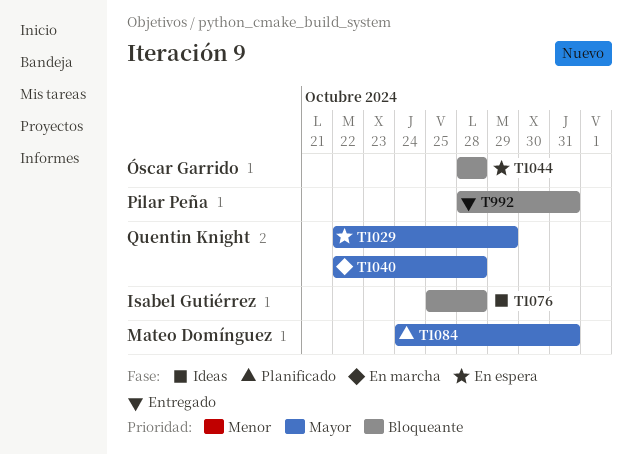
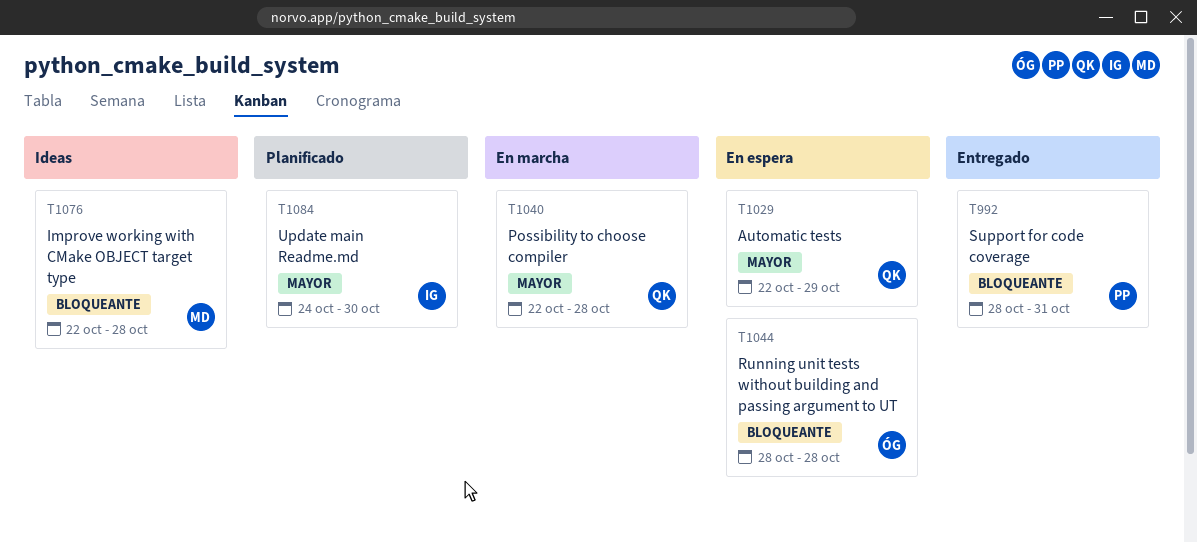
T1076, owner: Isabel Gutiérrez -> Mateo Domínguez
T1076, start: Oct 25 -> Oct 22
T1084, owner: Mateo Domínguez -> Isabel Gutiérrez
T1084, due: Oct 31 -> Oct 30

